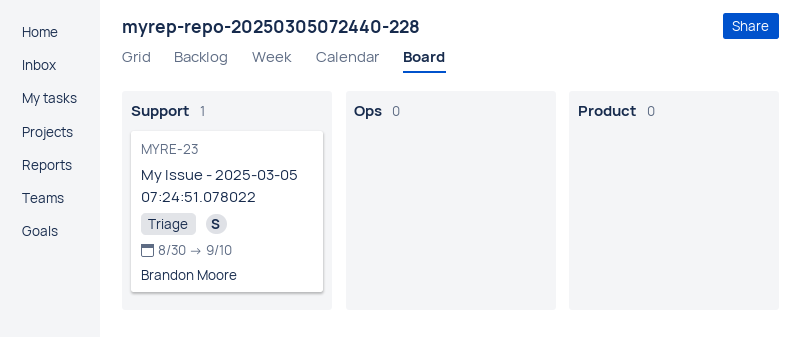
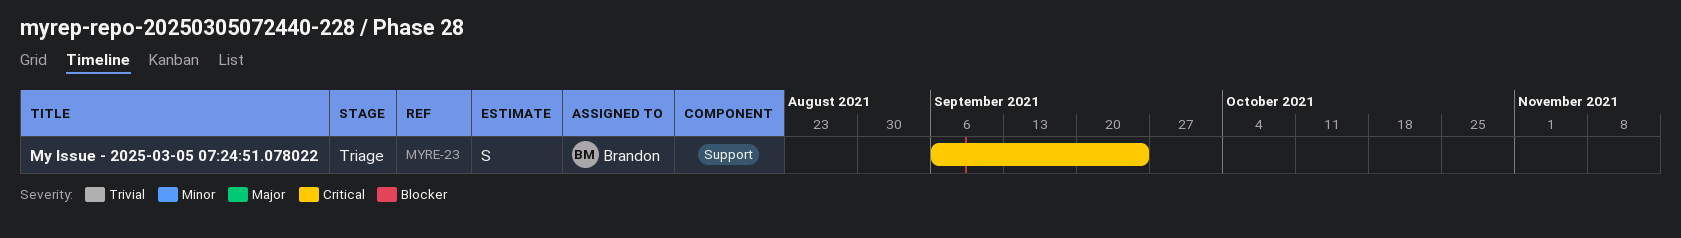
MYRE-23, start: Aug 30 -> Sep 6
MYRE-23, due: Sep 10 -> Sep 24

